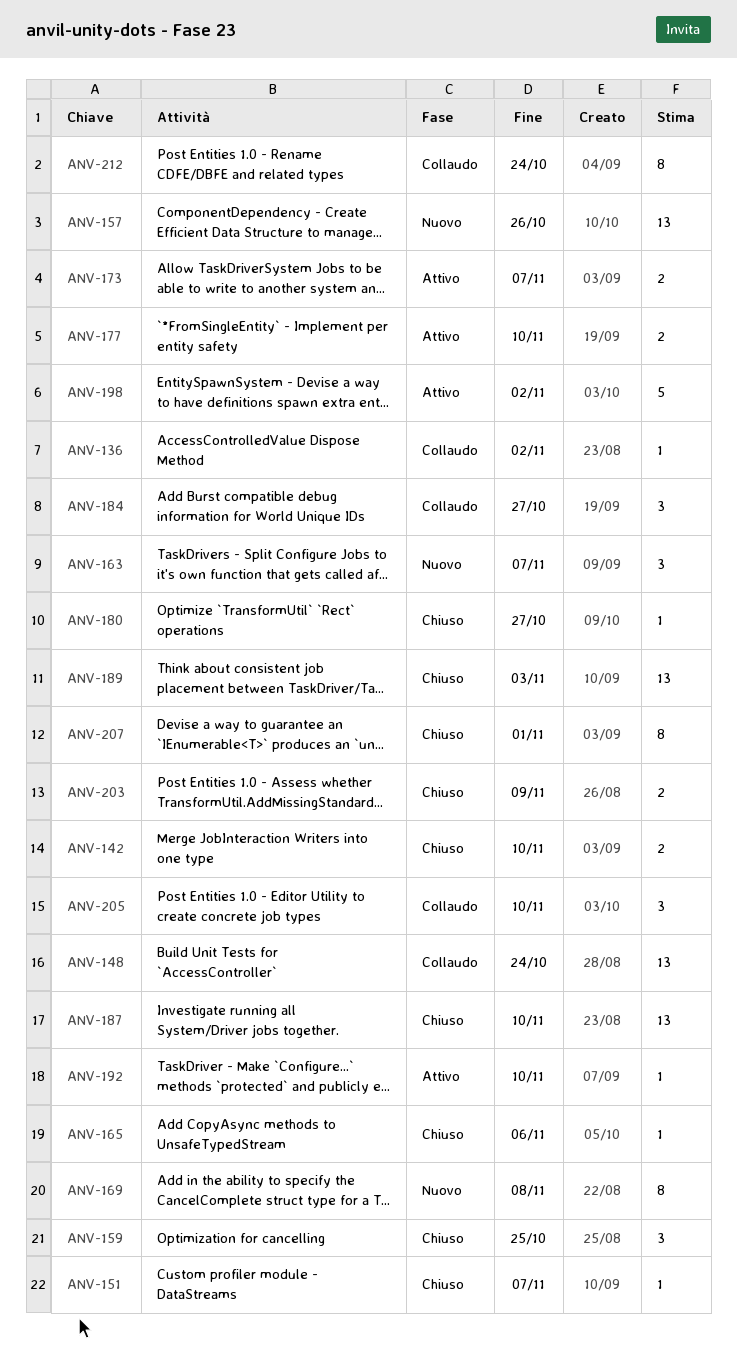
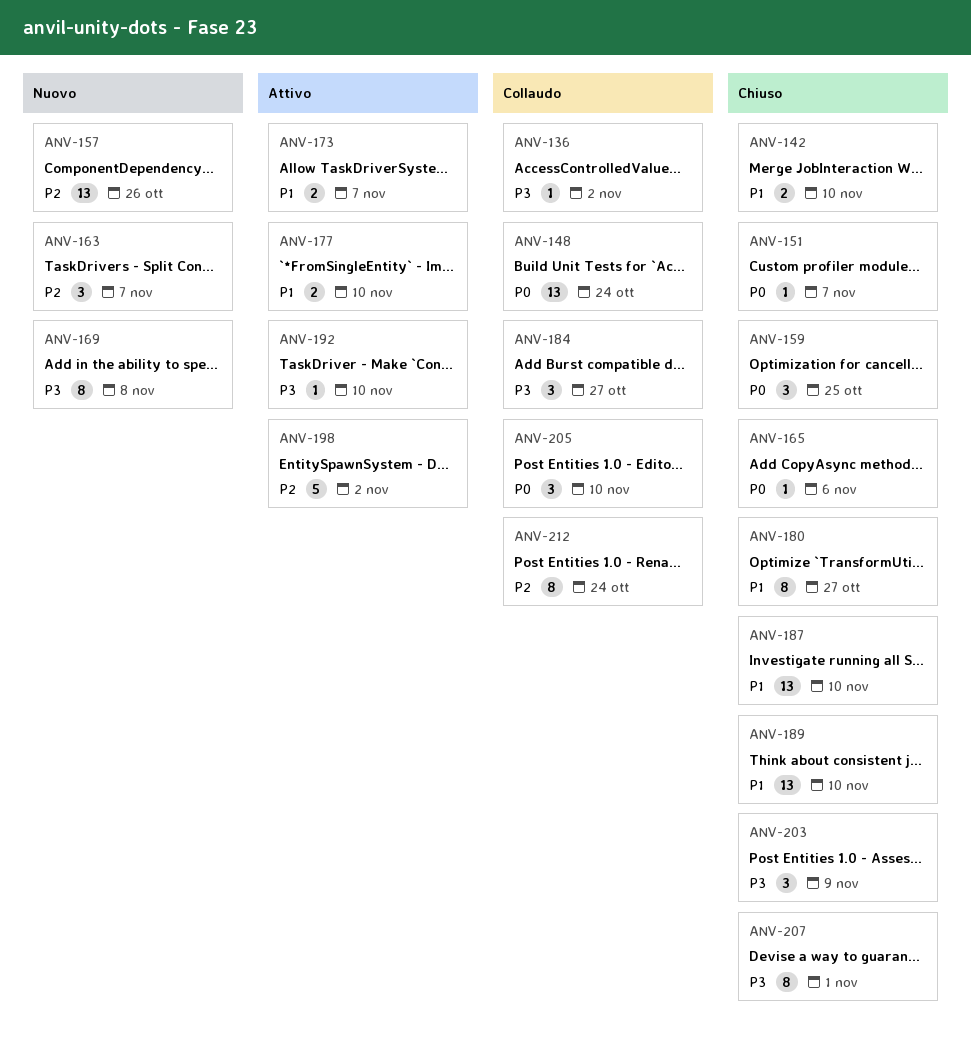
ANV-180, estimate: 1 -> 8
ANV-189, due: Nov 3 -> Nov 10
ANV-203, estimate: 2 -> 3

